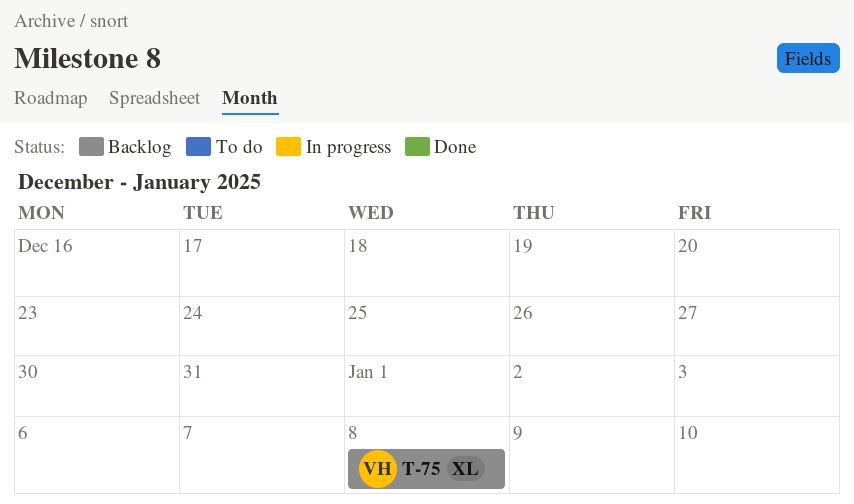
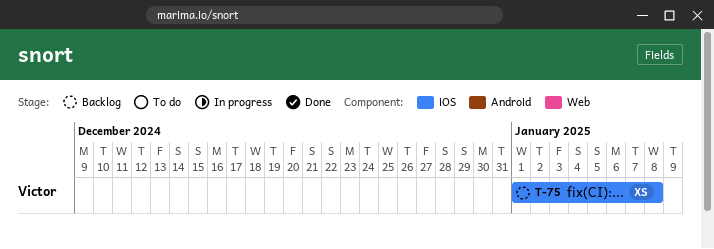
T-75, estimate: XL -> XS
T-75, start: Jan 8 -> Jan 1

